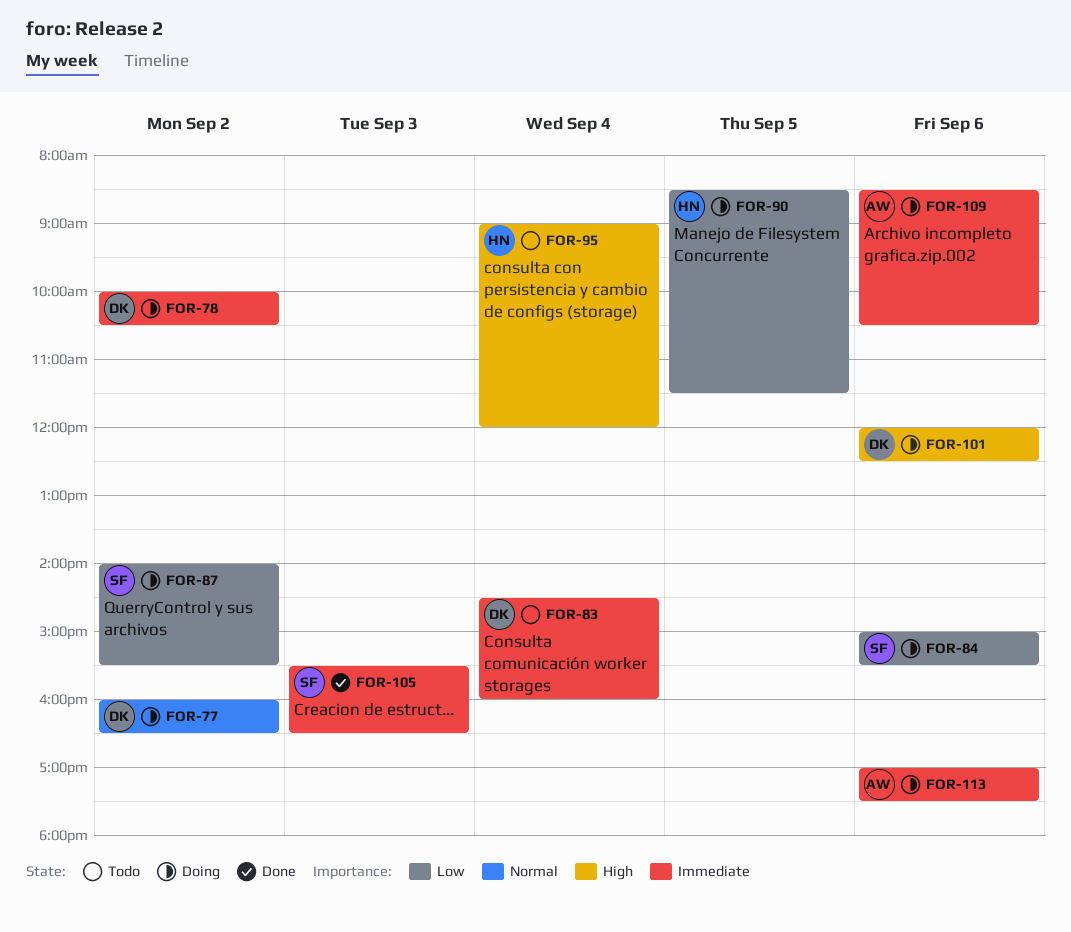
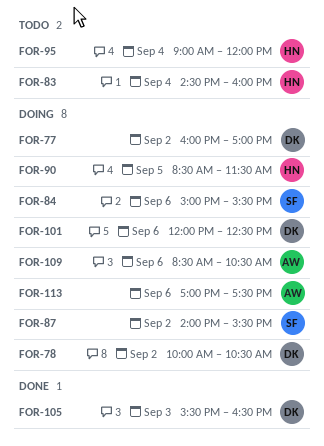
FOR-77, ends: 16:30 -> 17:00
FOR-83, owner: DK -> HN
FOR-105, owner: SF -> DK

